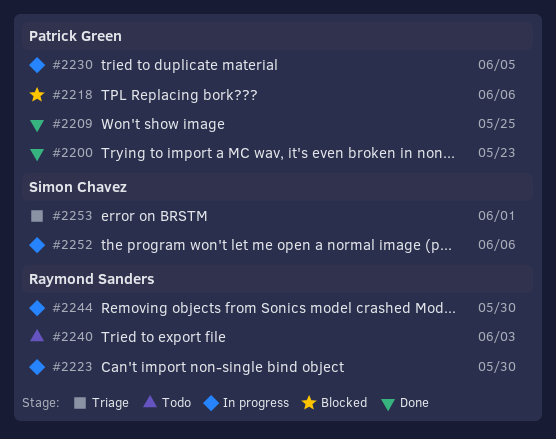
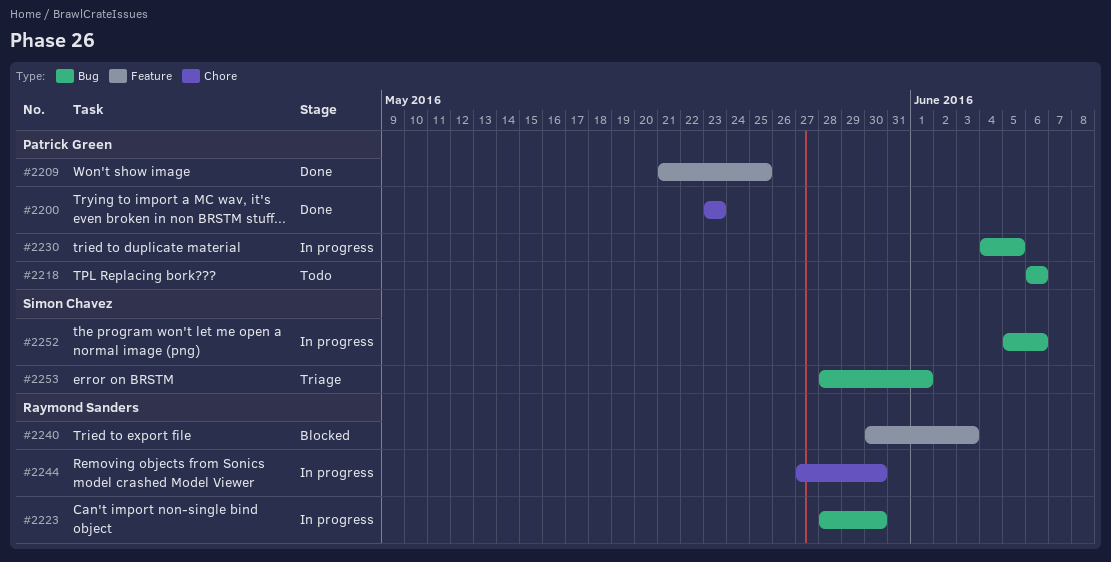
#2218, status: Blocked -> Todo
#2240, status: Todo -> Blocked

